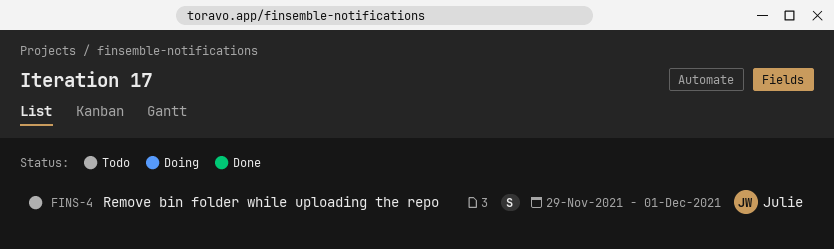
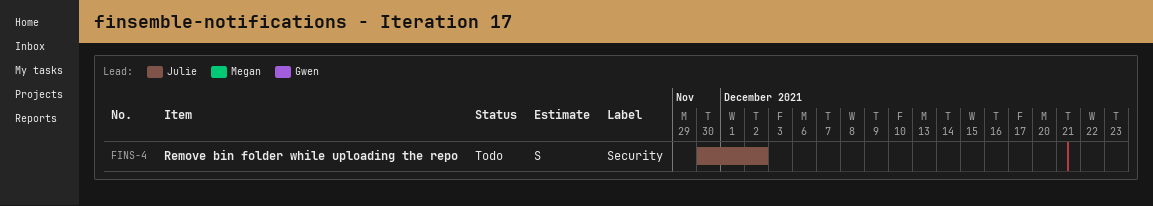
FINS-4, start: Nov 29 -> Nov 30
FINS-4, due: Dec 1 -> Dec 2

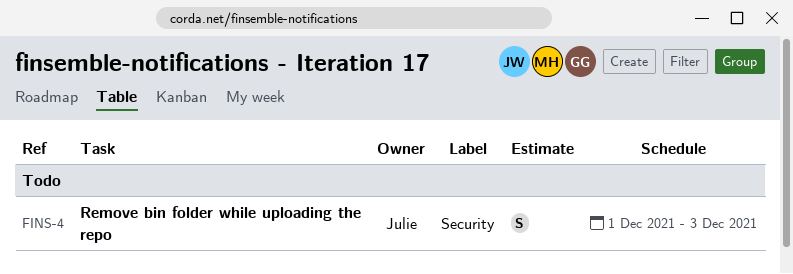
FINS-4, start: Nov 30 -> Dec 1
FINS-4, due: Dec 2 -> Dec 3

